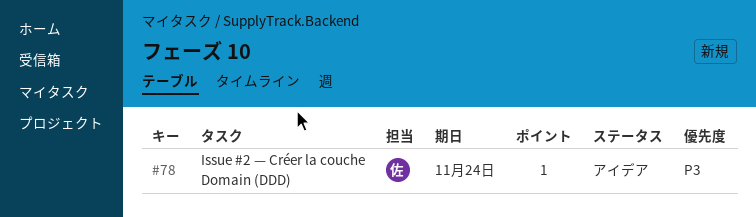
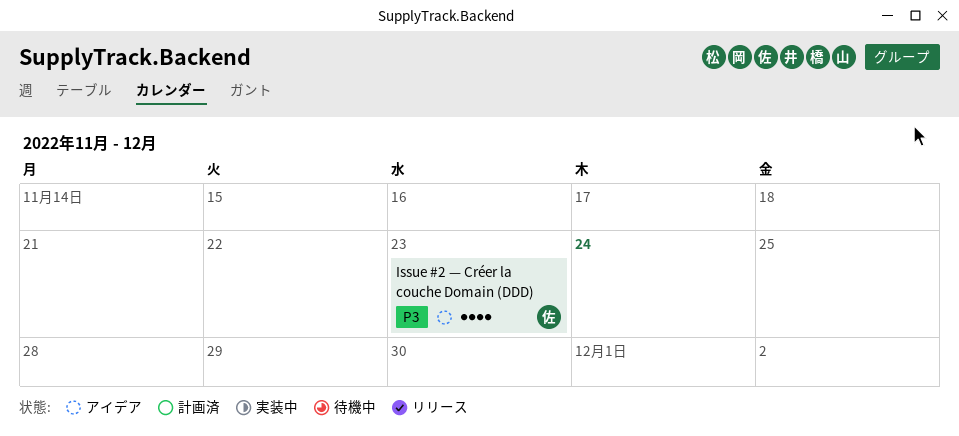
Issue #2 — Créer la couche Domain (DDD), estimate: 1 -> 4
Issue #2 — Créer la couche Domain (DDD), due: Nov 24 -> Nov 23

